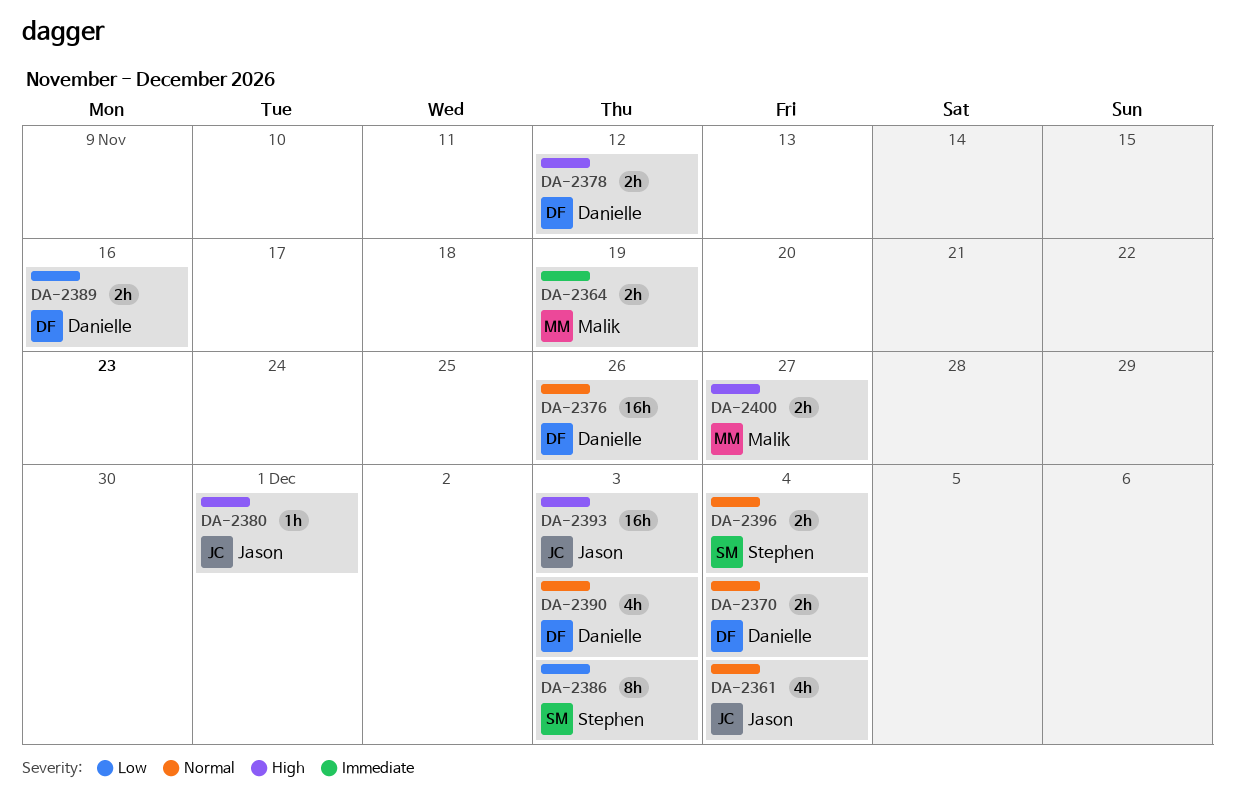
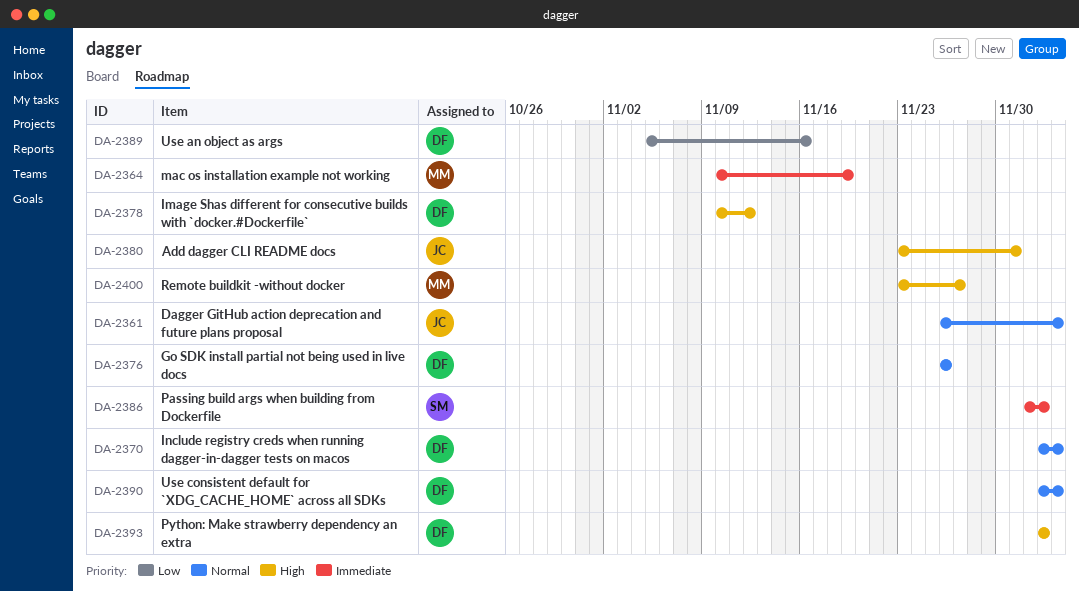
DA-2386, priority: Low -> Immediate
DA-2390, due: Dec 3 -> Dec 4
DA-2393, owner: Jason -> Danielle
DA-2396: present -> none

